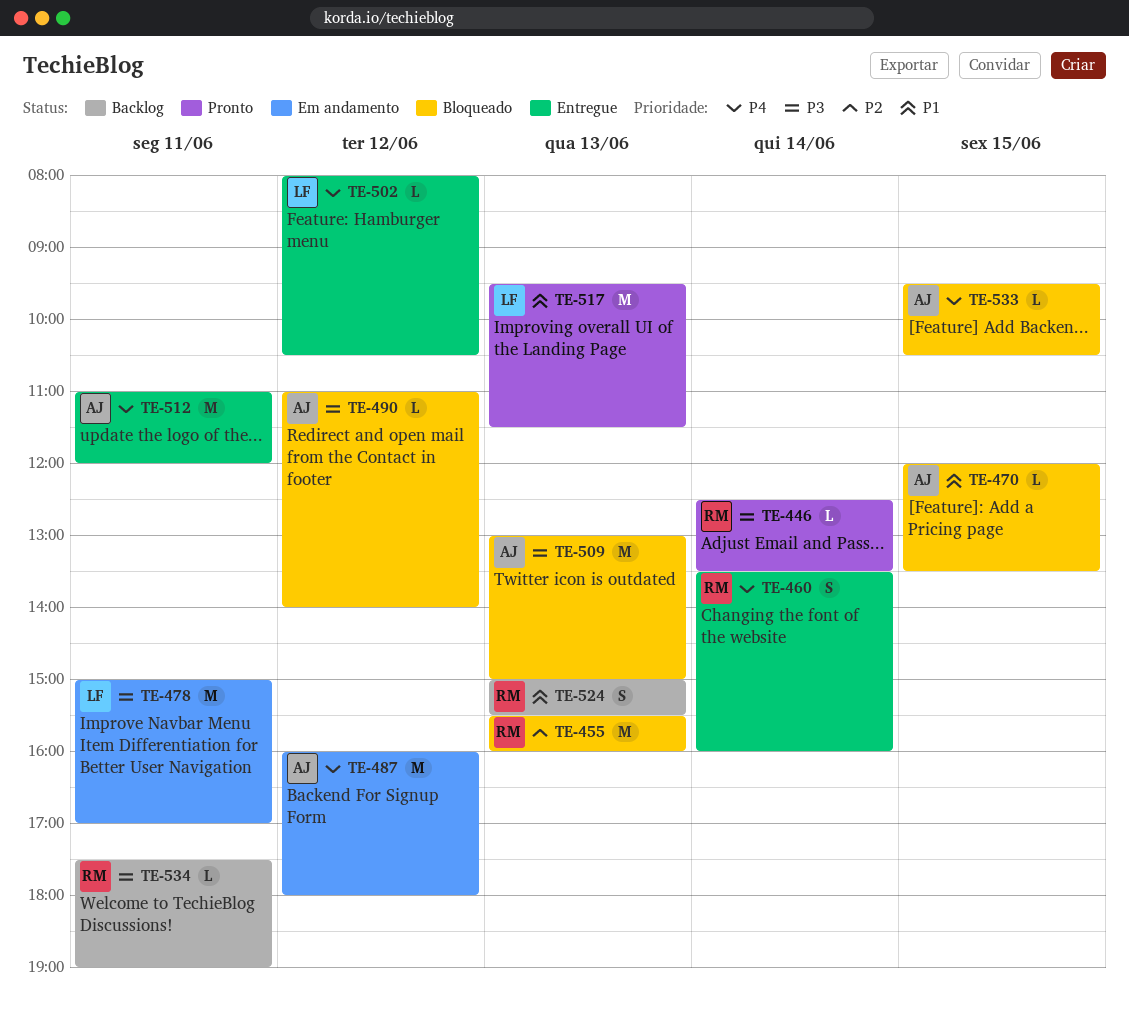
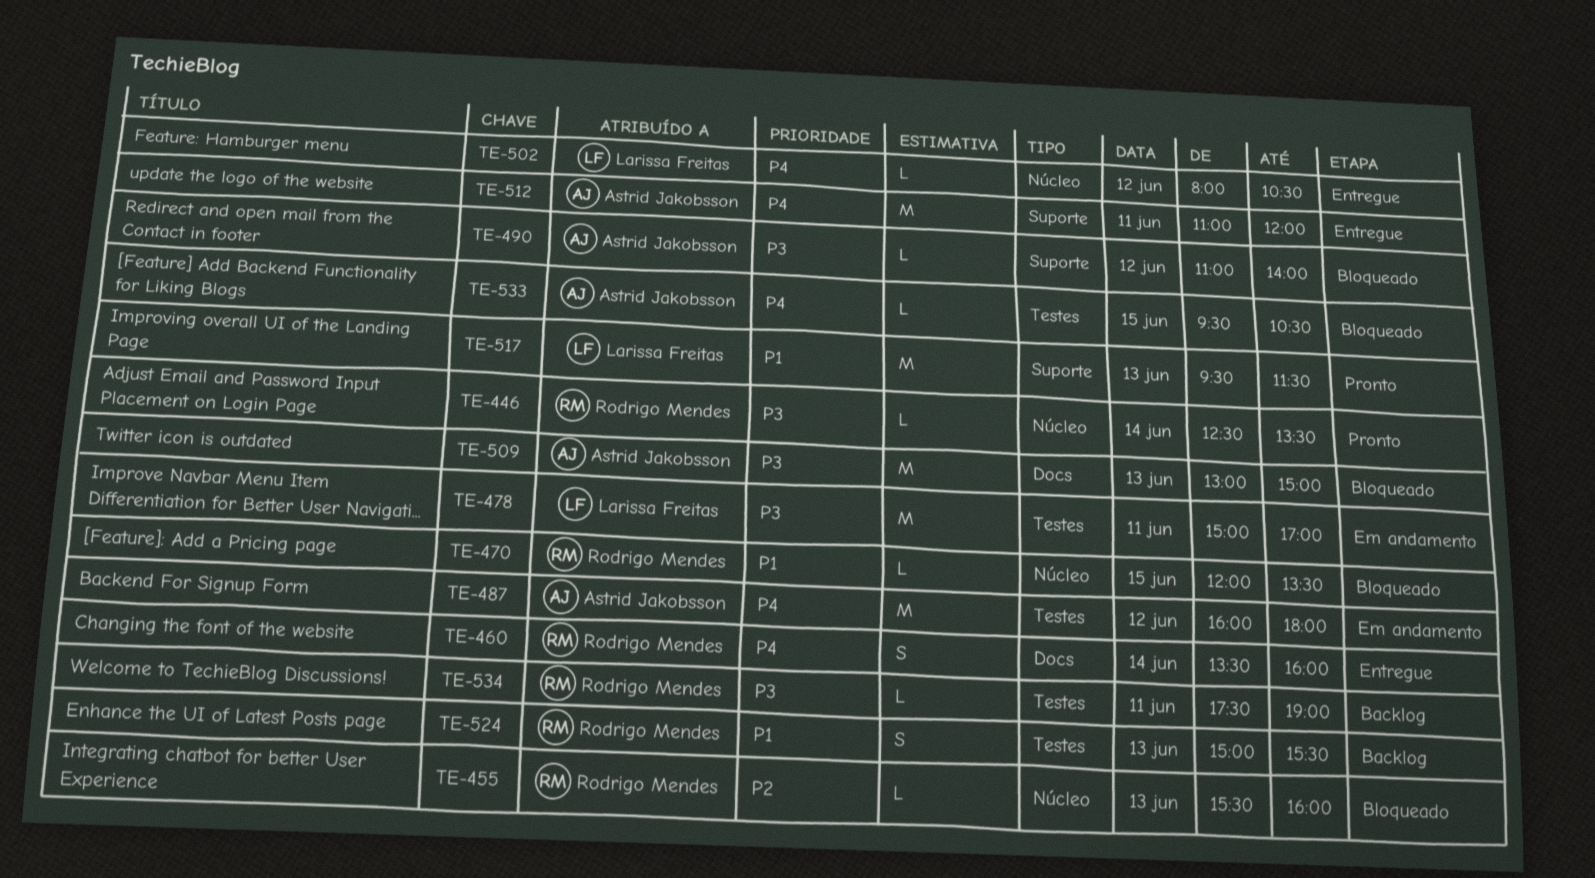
TE-455, estimate: M -> L
TE-470, owner: Astrid Jakobsson -> Rodrigo Mendes

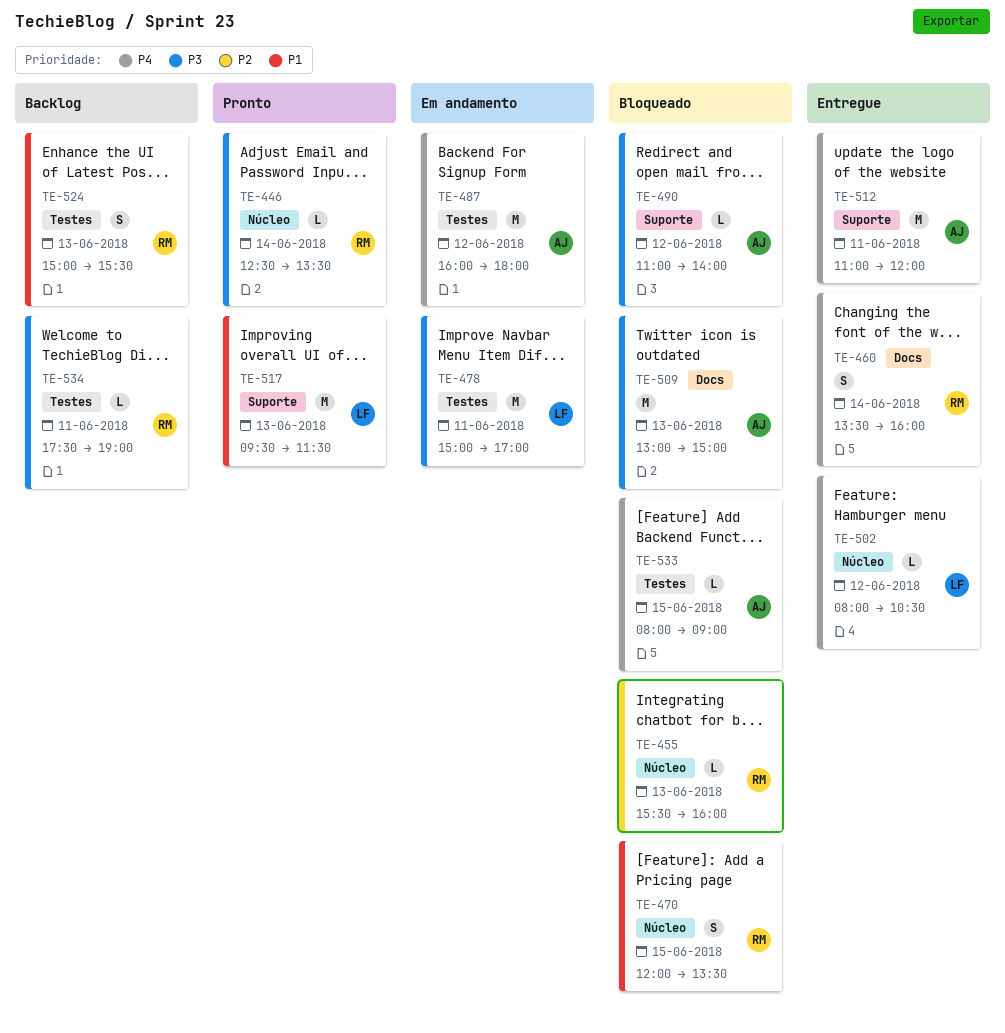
TE-470, estimate: L -> S
TE-533, begins: 09:30 -> 08:00
TE-533, ends: 10:30 -> 09:00

